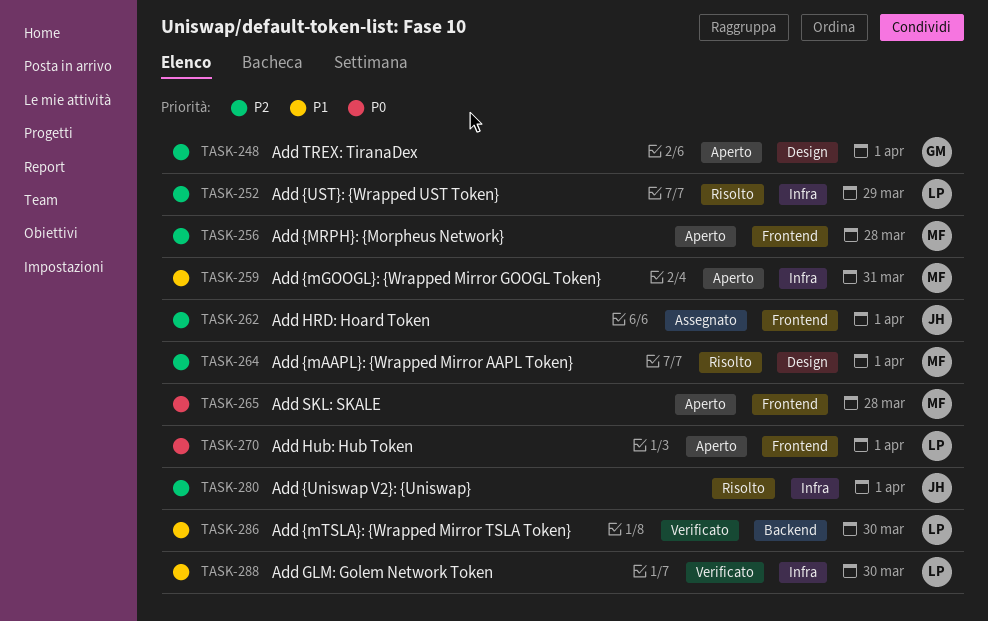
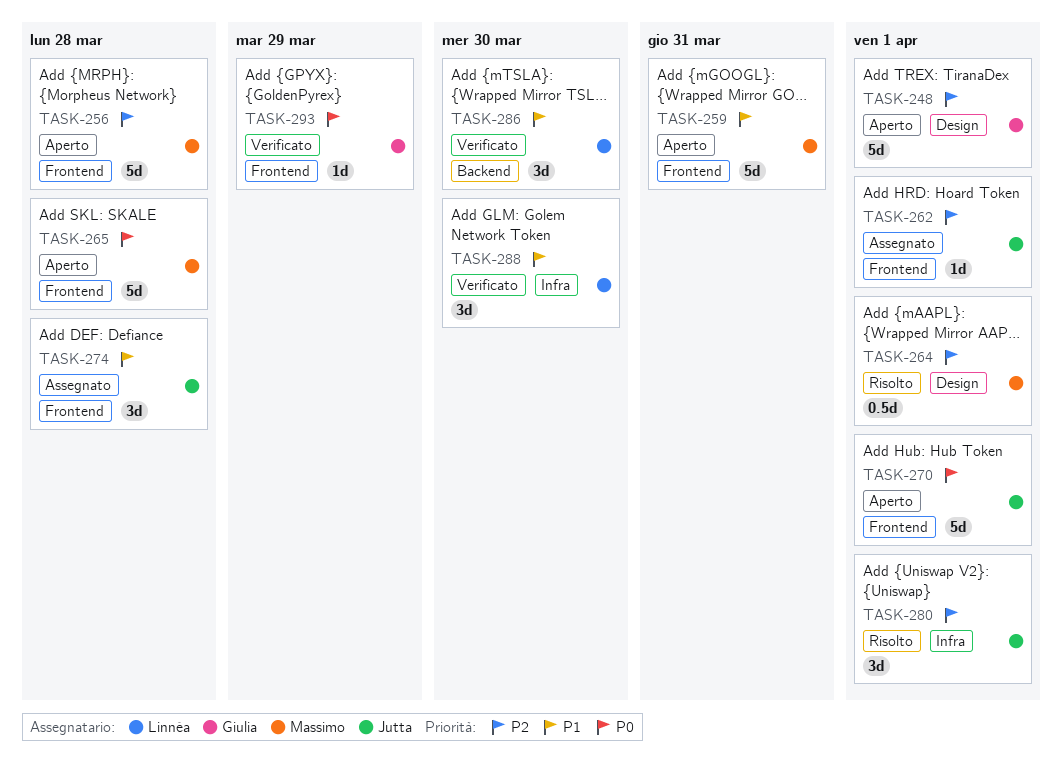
TASK-252: present -> none
TASK-259, label: Infra -> Frontend
TASK-270, owner: Linnéa -> Jutta
TASK-274: none -> present
TASK-293: none -> present

